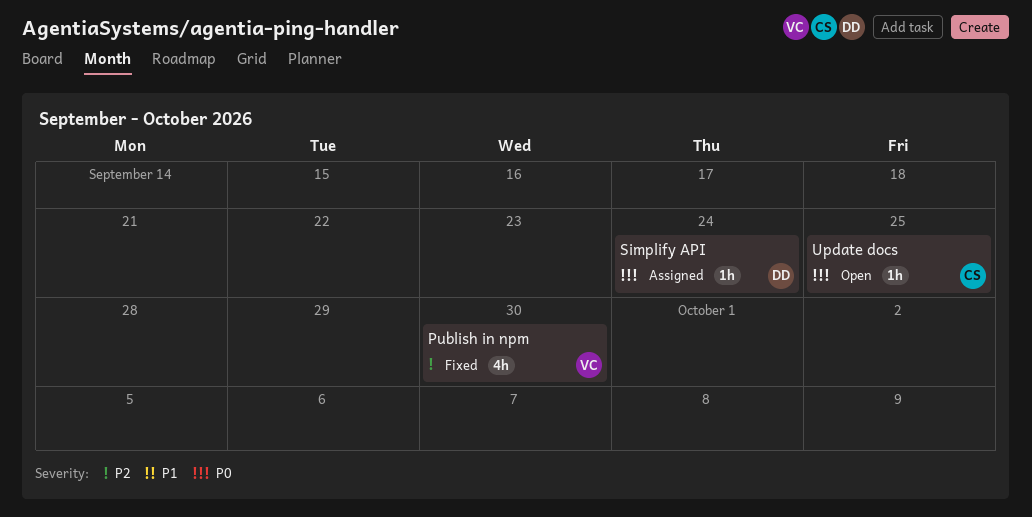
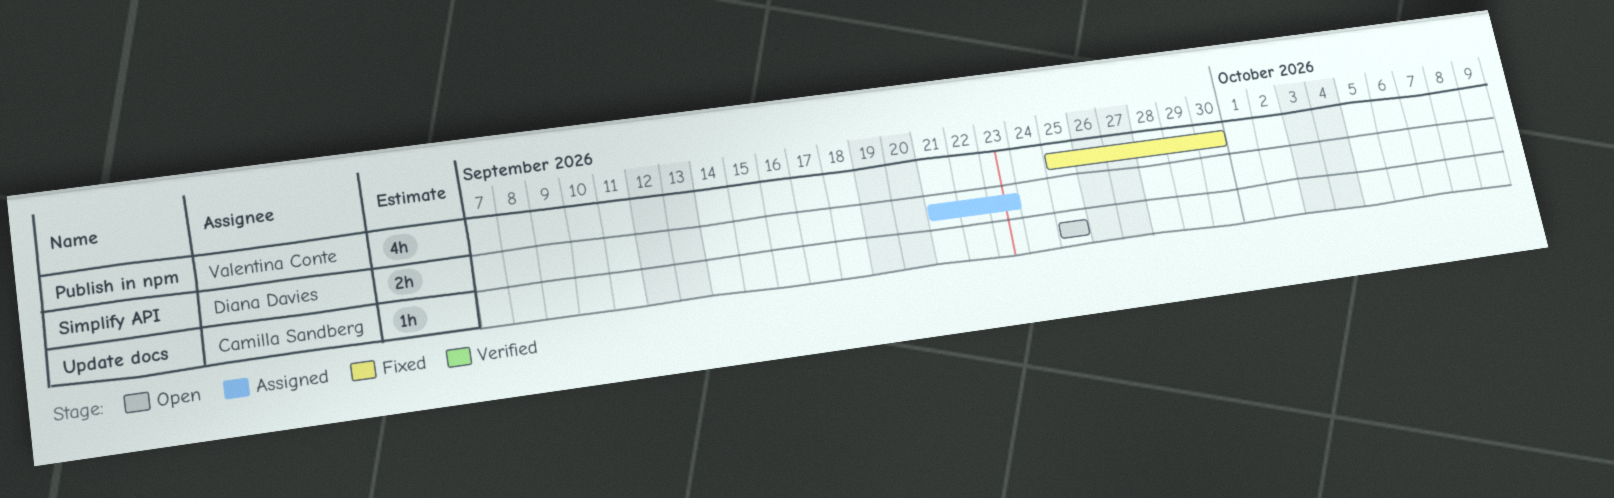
Simplify API, estimate: 1h -> 2h
Simplify API, due: Sep 24 -> Sep 23

